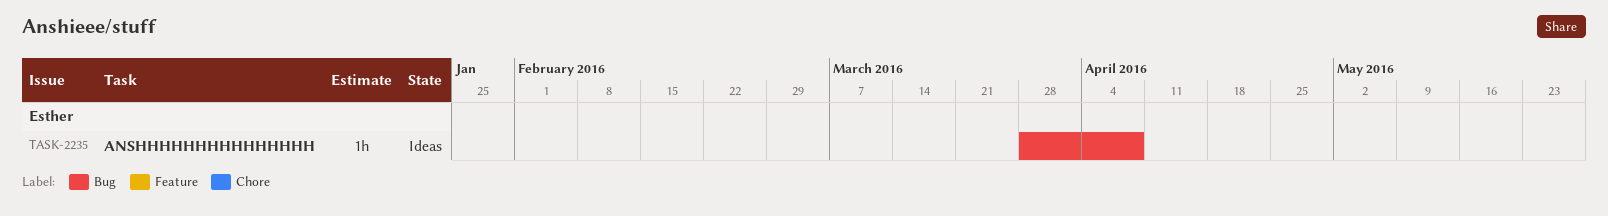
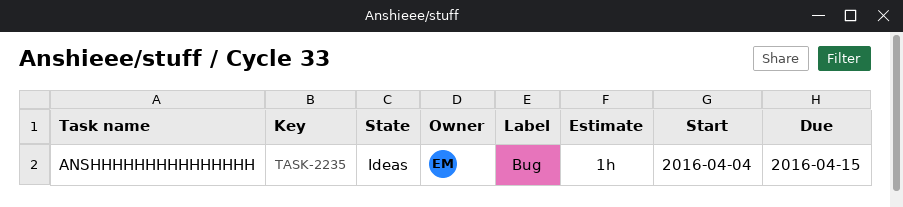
TASK-2235, start: Mar 28 -> Apr 4
TASK-2235, due: Apr 8 -> Apr 15

